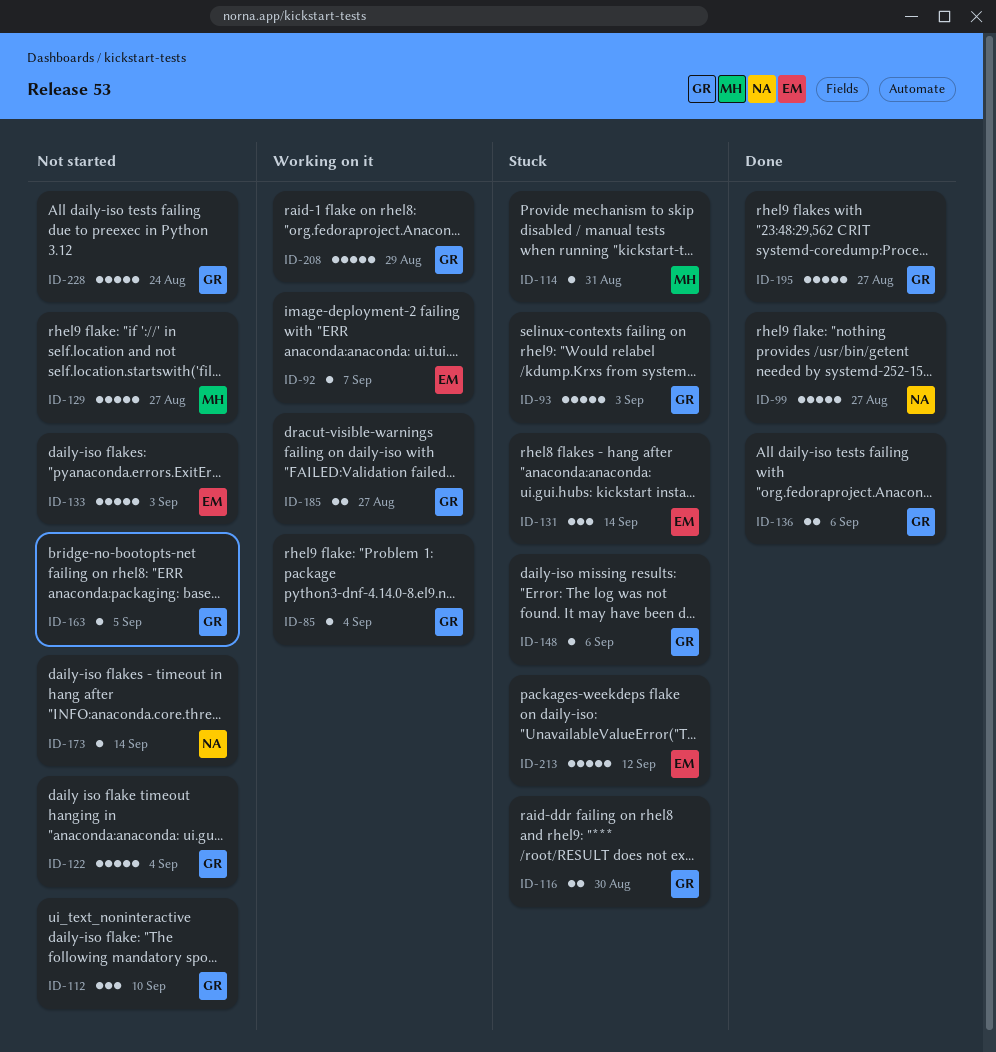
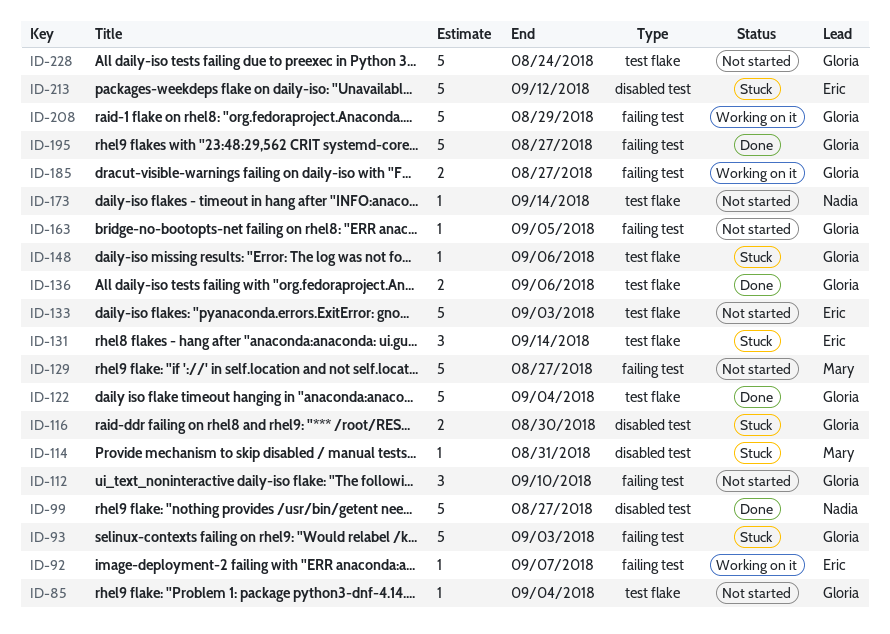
ID-85, status: Working on it -> Not started
ID-122, status: Not started -> Done

